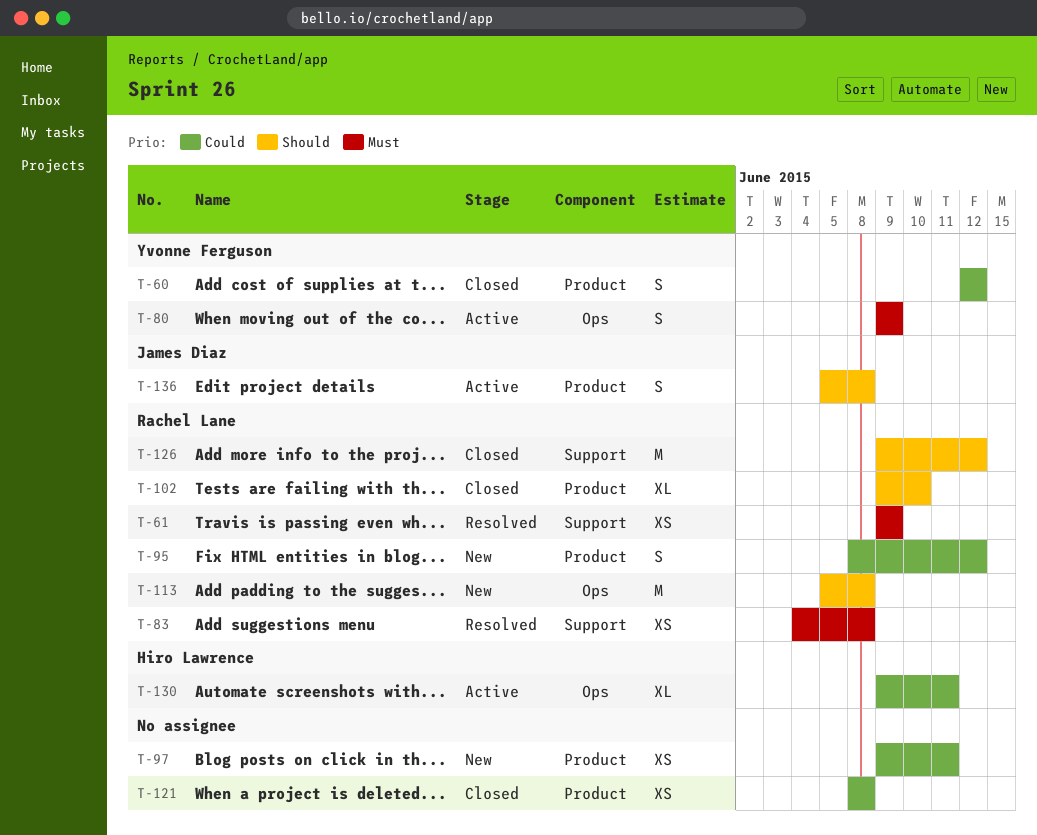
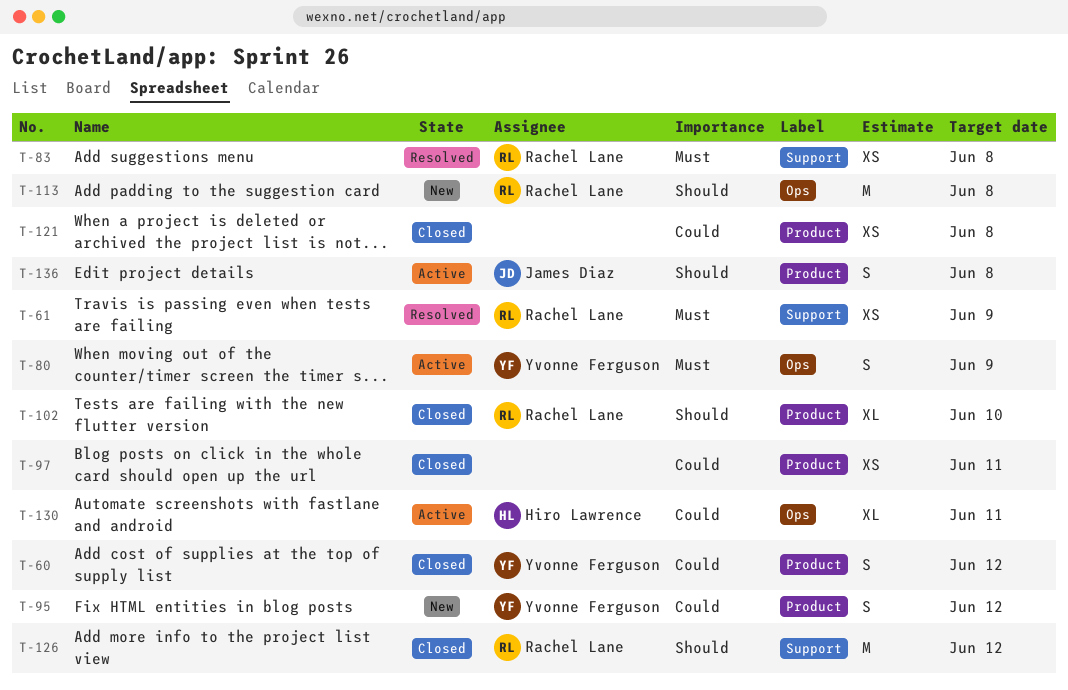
T-95, owner: Rachel Lane -> Yvonne Ferguson
T-97, status: New -> Closed

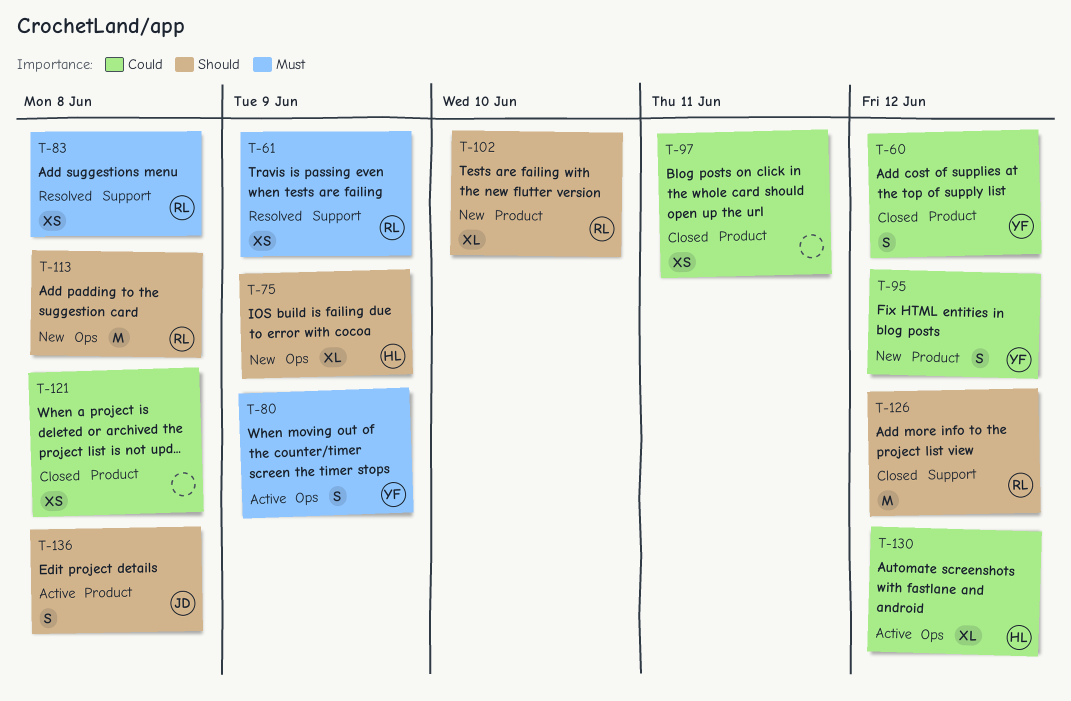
T-75: none -> present
T-102, status: Closed -> New
T-130, due: Jun 11 -> Jun 12

